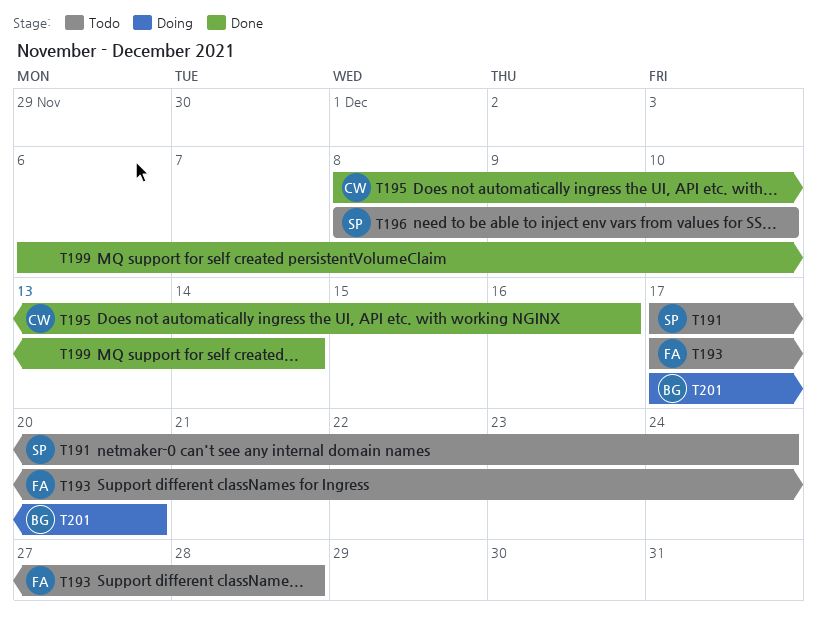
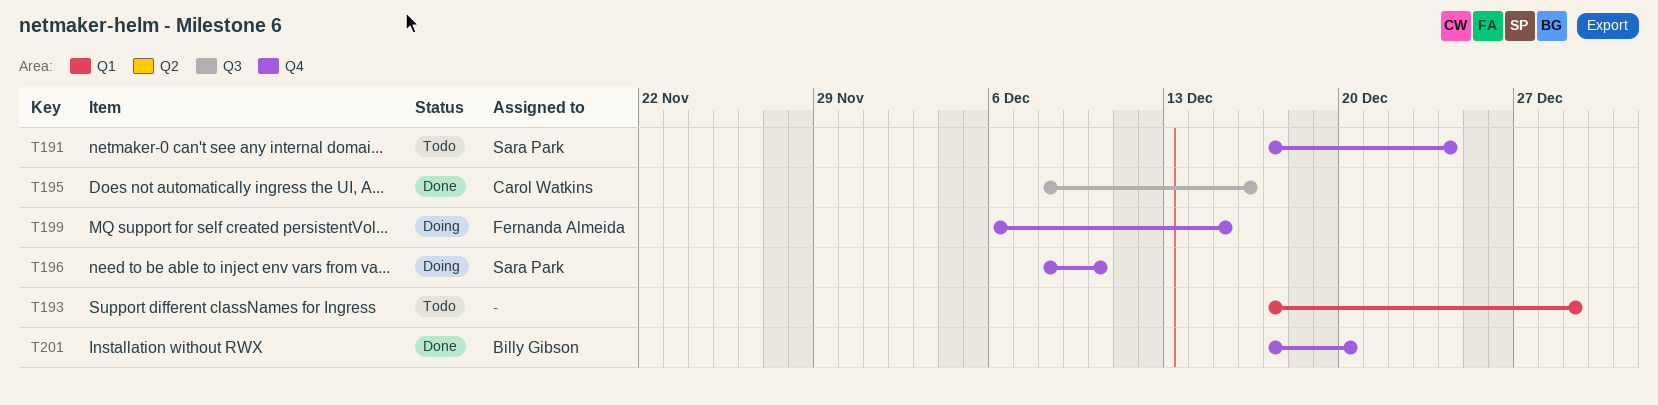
T193, owner: Fernanda Almeida -> none
T193, due: Dec 28 -> Dec 29
T196, status: Todo -> Doing
T199, status: Done -> Doing
T199, owner: none -> Fernanda Almeida
T199, due: Dec 14 -> Dec 15
T201, status: Doing -> Done

